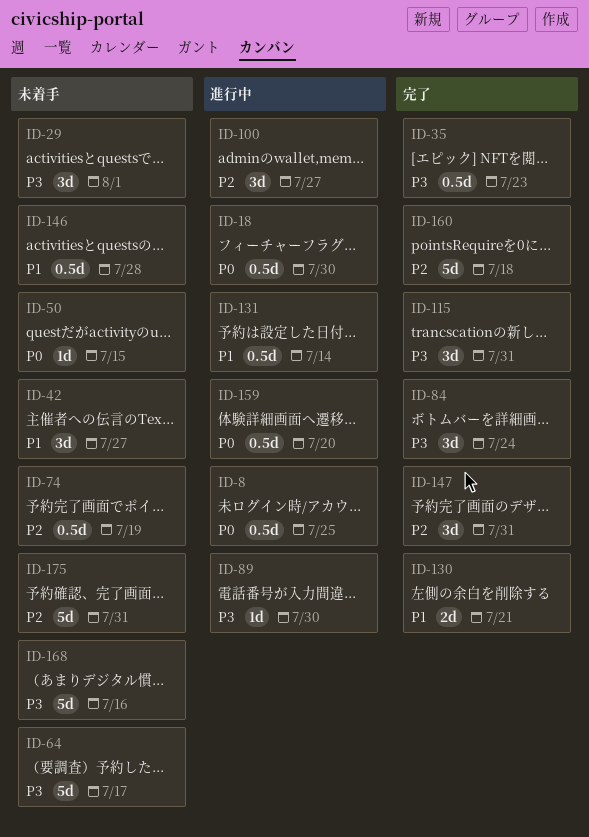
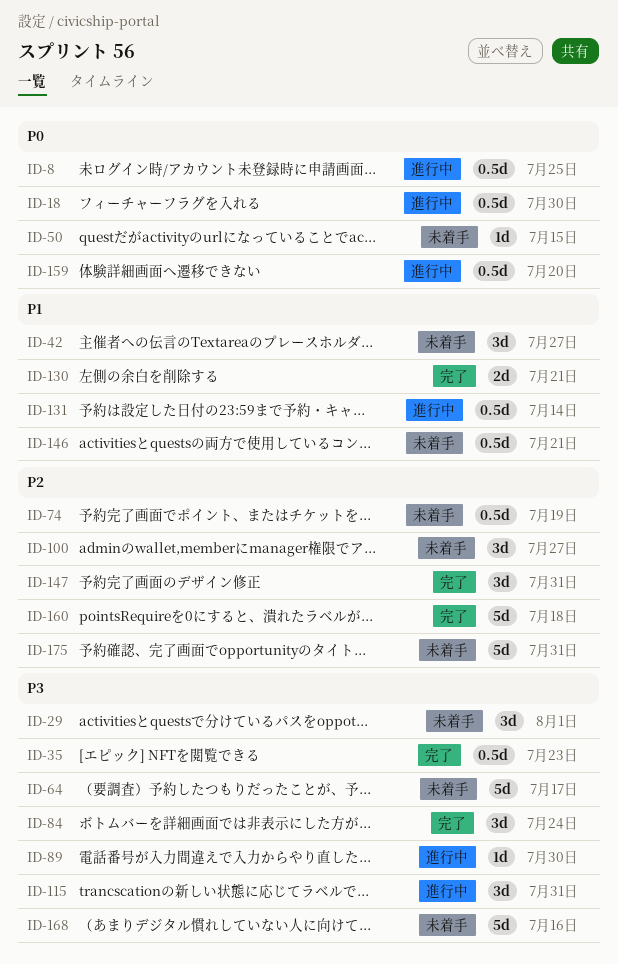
ID-100, status: 進行中 -> 未着手
ID-115, status: 完了 -> 進行中
ID-146, due: Jul 28 -> Jul 21

